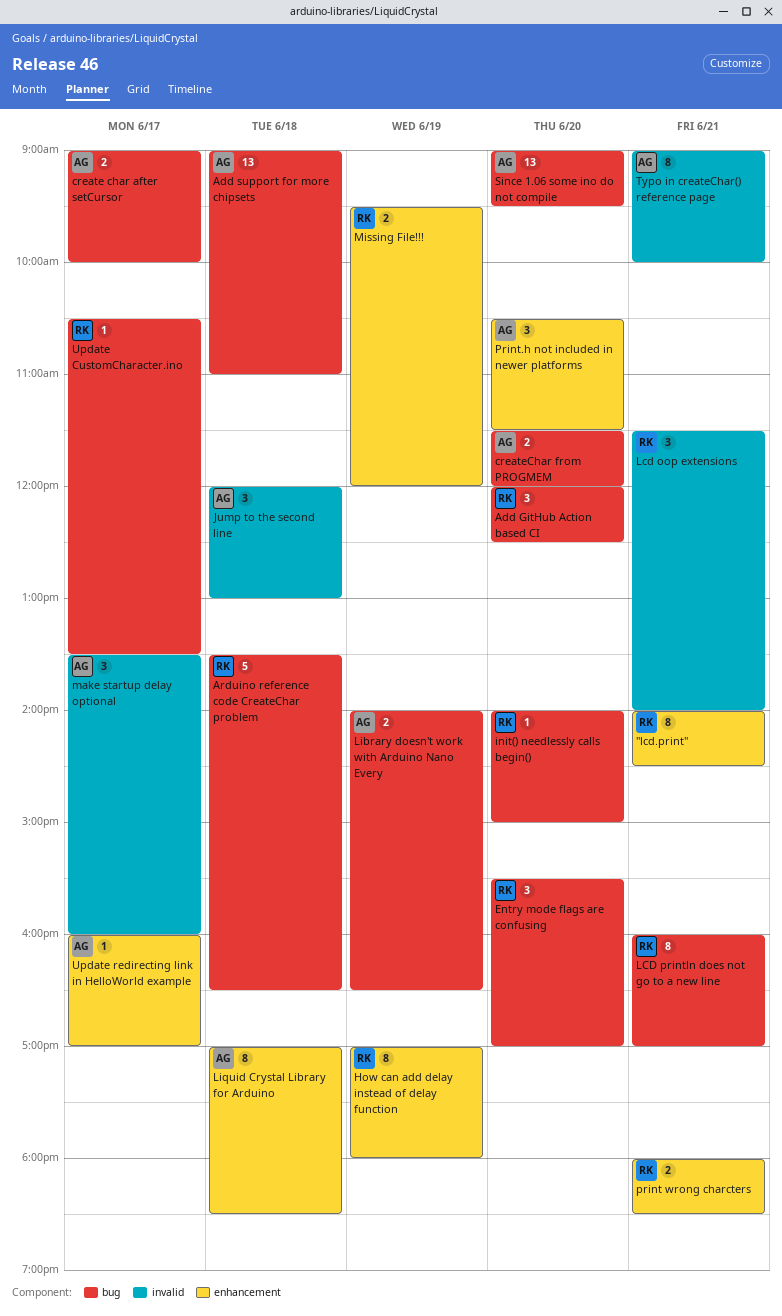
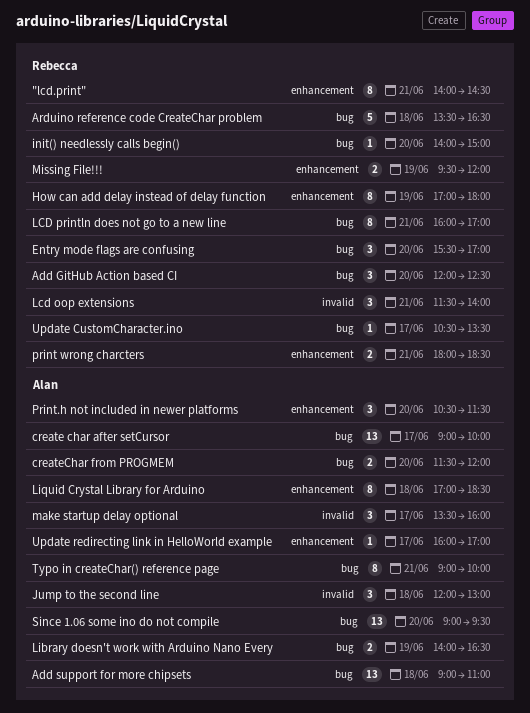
create char after setCursor, estimate: 2 -> 13
Typo in createChar() reference page, label: invalid -> bug

